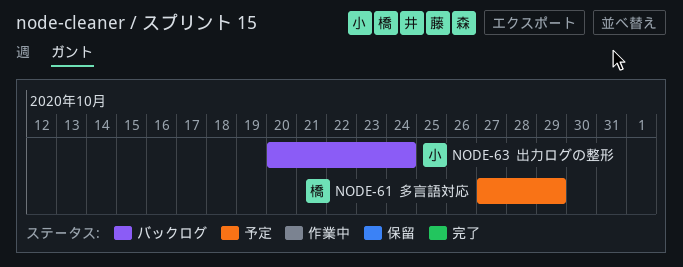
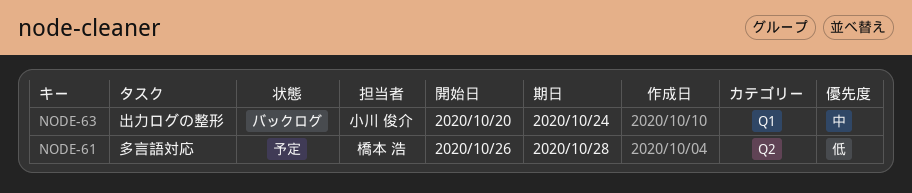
NODE-61, start: Oct 27 -> Oct 26
NODE-61, due: Oct 29 -> Oct 28

